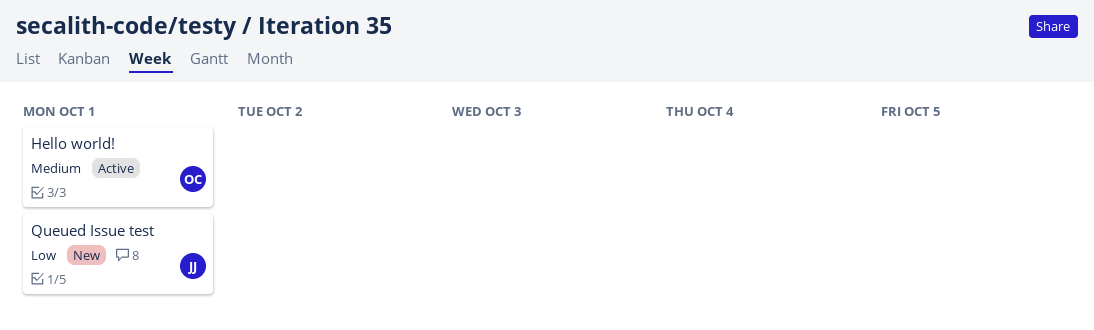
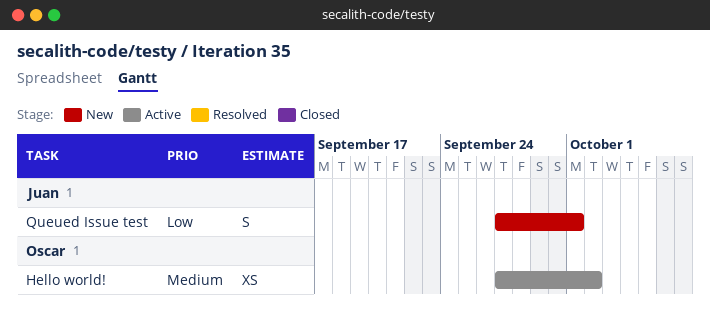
Hello world!, due: Oct 1 -> Oct 2

